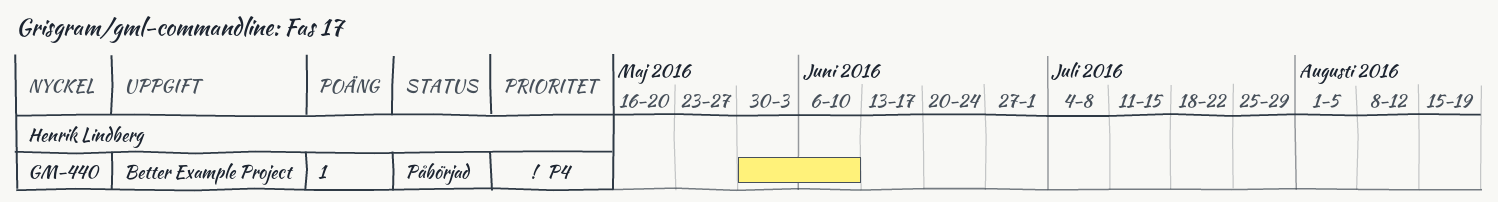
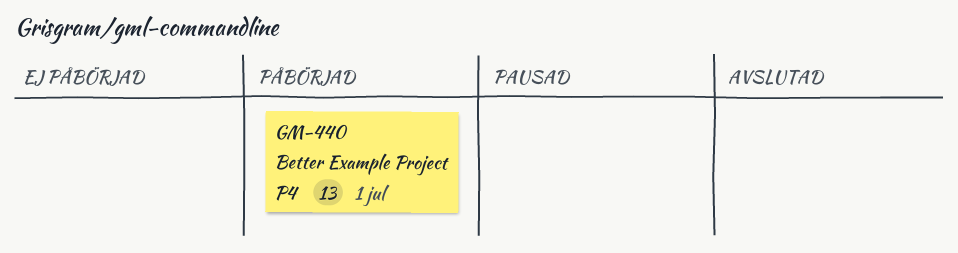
GM-440, estimate: 1 -> 13
GM-440, due: Jun 10 -> Jul 1

